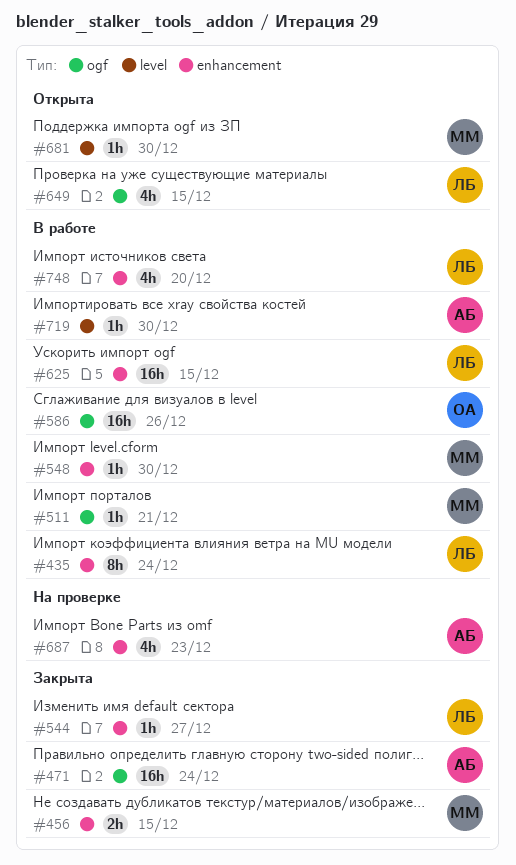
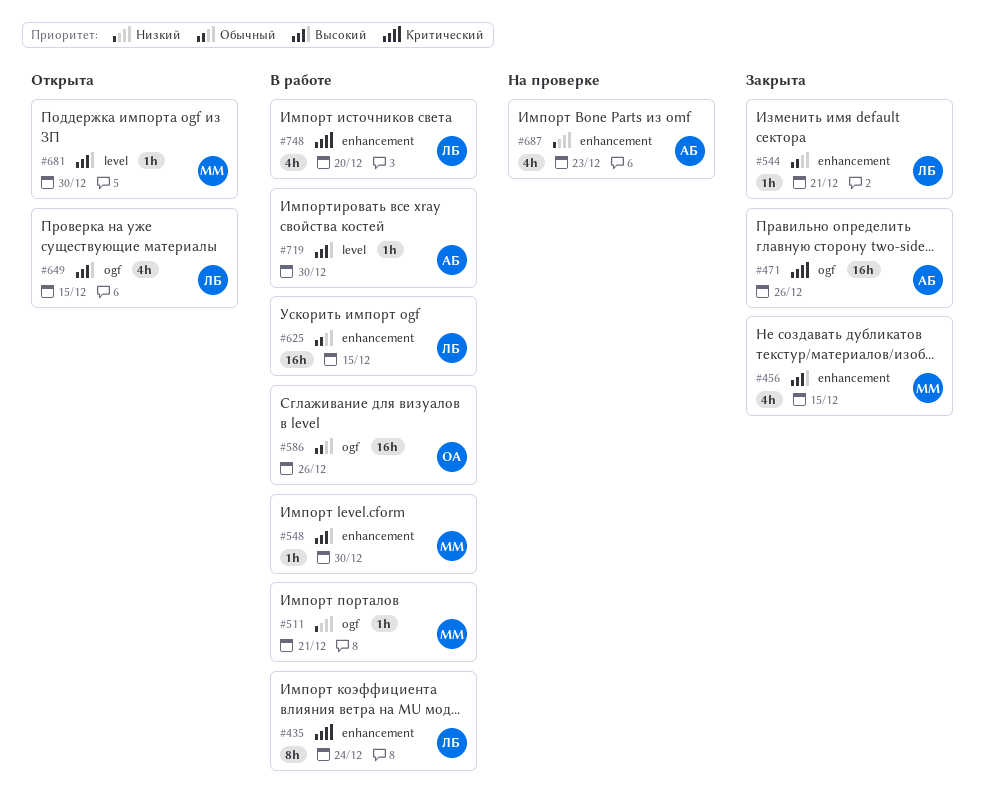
#456, estimate: 2h -> 4h
#471, due: Dec 24 -> Dec 26
#544, due: Dec 27 -> Dec 21

